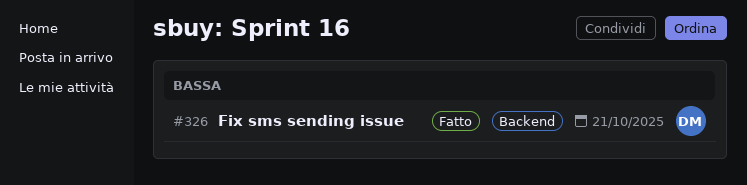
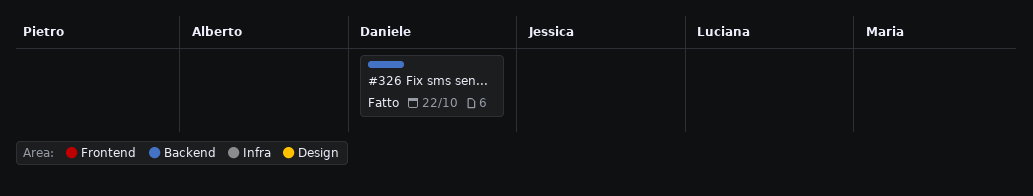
#326, due: Oct 21 -> Oct 22

